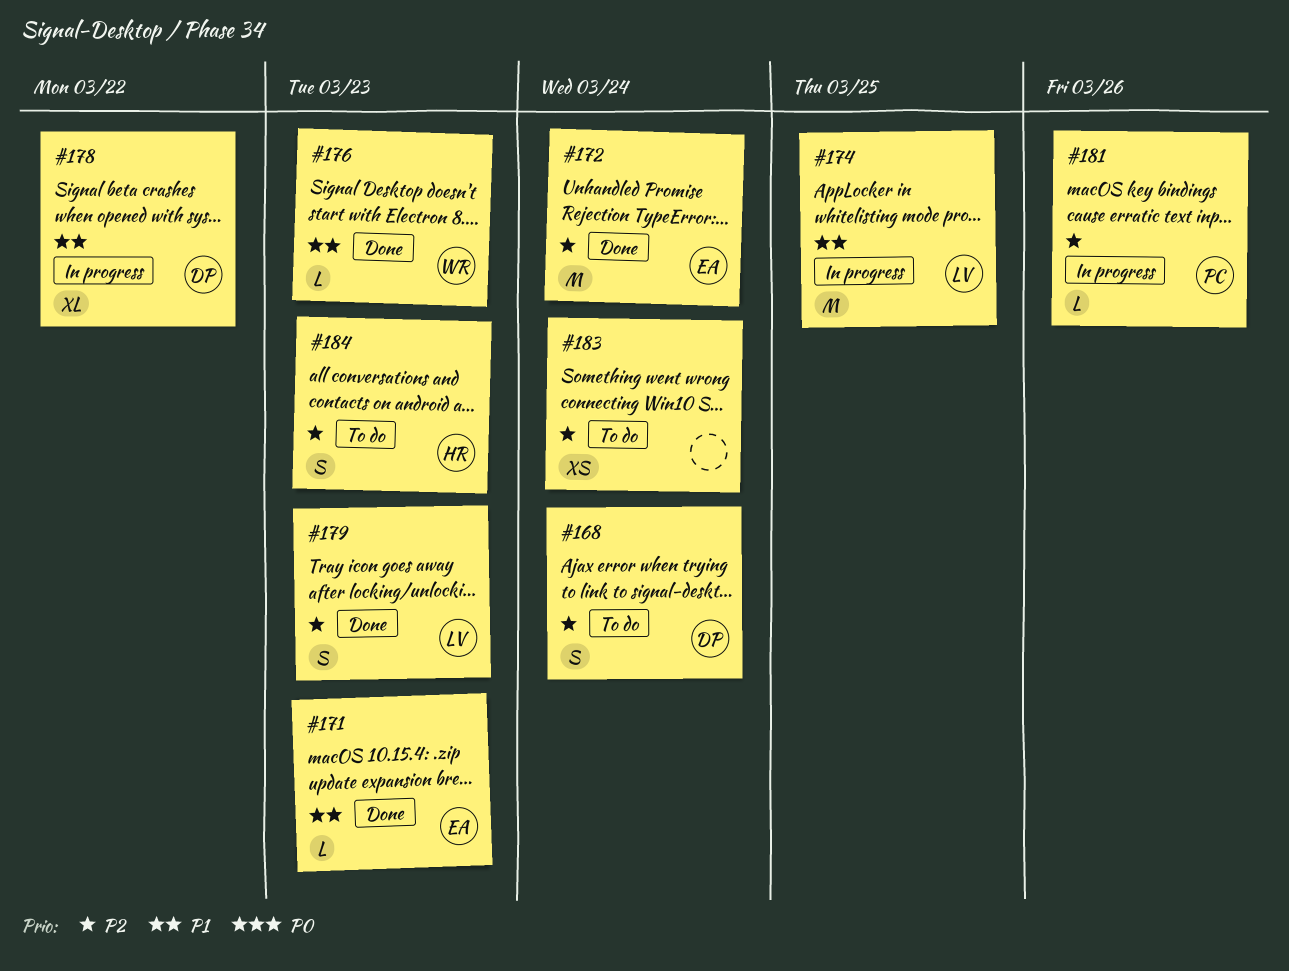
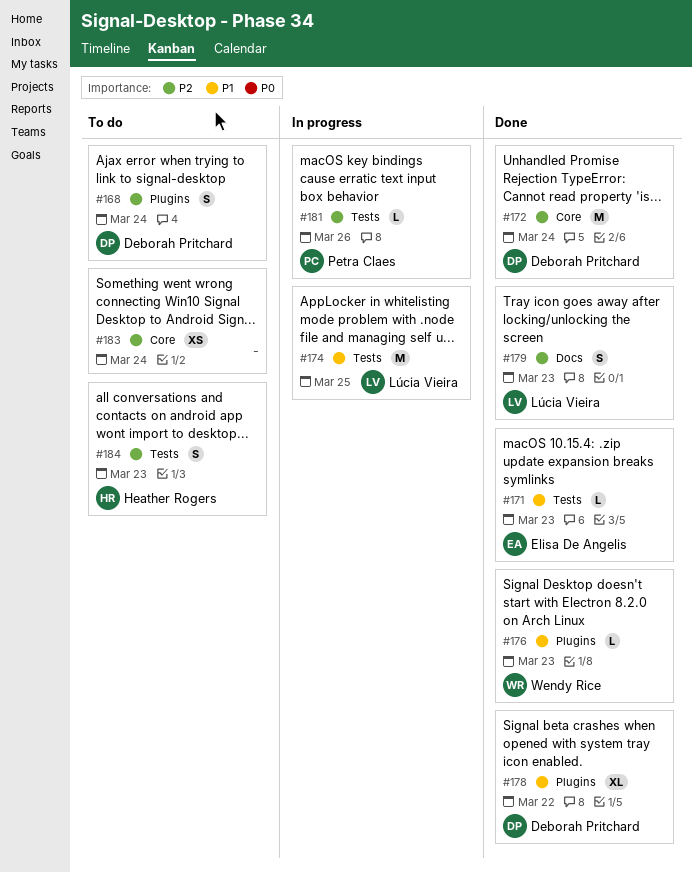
#172, owner: Elisa De Angelis -> Deborah Pritchard
#178, status: In progress -> Done

